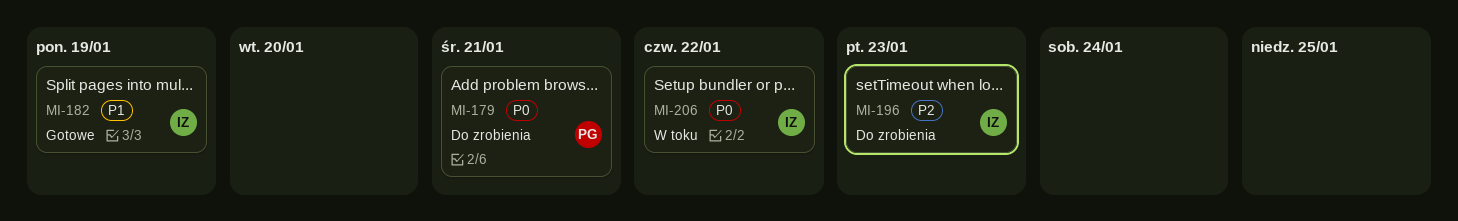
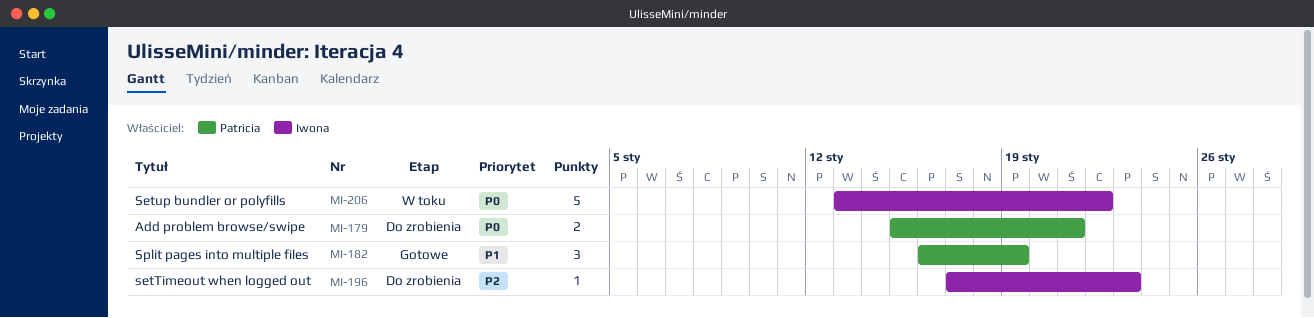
MI-182, owner: Iwona -> Patricia

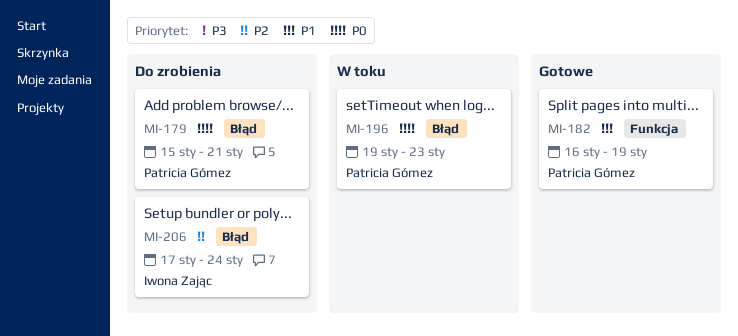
MI-196, status: Do zrobienia -> W toku
MI-196, owner: Iwona Zając -> Patricia Gómez
MI-196, priority: P2 -> P0
MI-196, start: Jan 17 -> Jan 19
MI-206, status: W toku -> Do zrobienia
MI-206, priority: P0 -> P2
MI-206, start: Jan 13 -> Jan 17
MI-206, due: Jan 22 -> Jan 24

